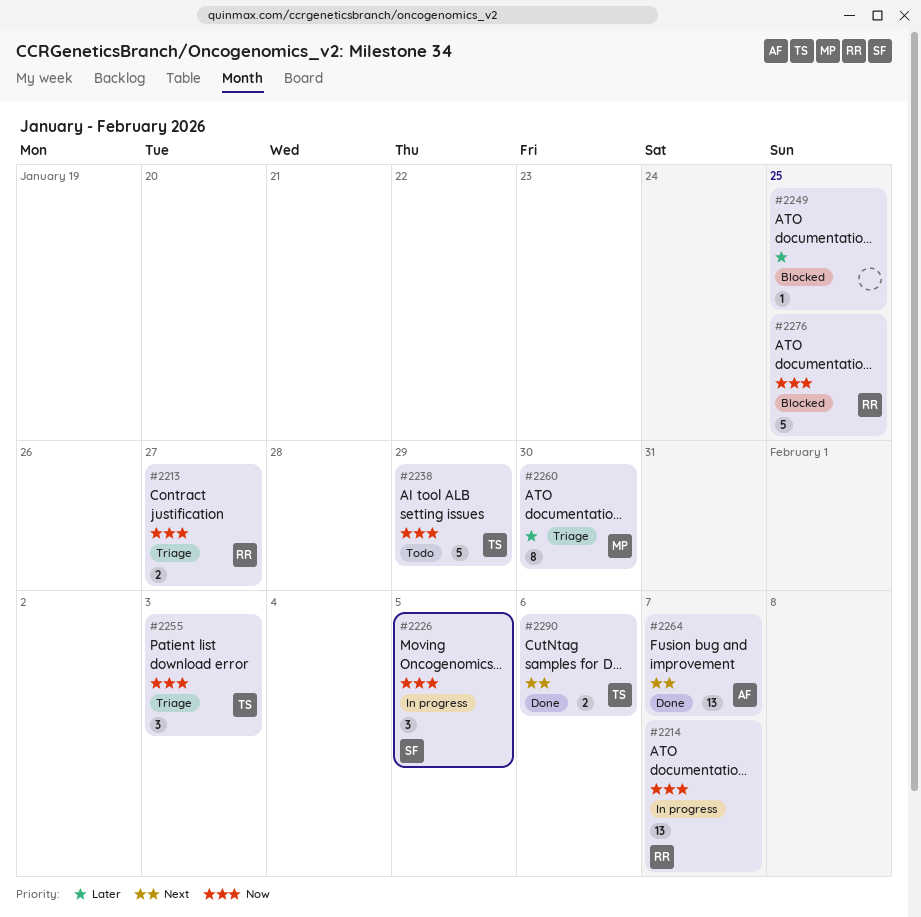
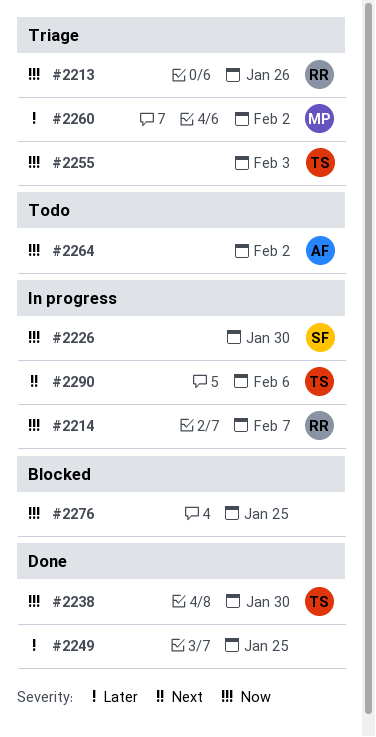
#2213, due: Jan 27 -> Jan 26
#2226, due: Feb 5 -> Jan 30
#2238, status: Todo -> Done
#2238, due: Jan 29 -> Jan 30
#2249, status: Blocked -> Done
#2260, due: Jan 30 -> Feb 2
#2264, status: Done -> Todo
#2264, priority: Next -> Now
#2264, due: Feb 7 -> Feb 2
#2276, owner: RR -> none
#2290, status: Done -> In progress

